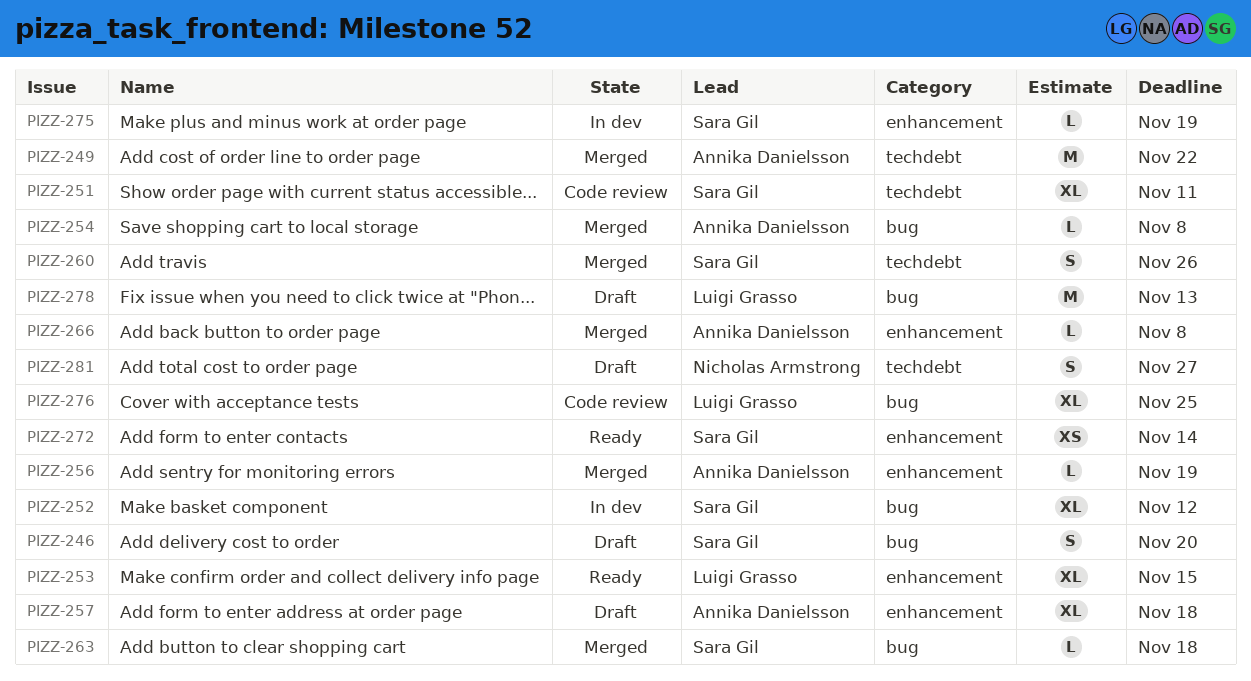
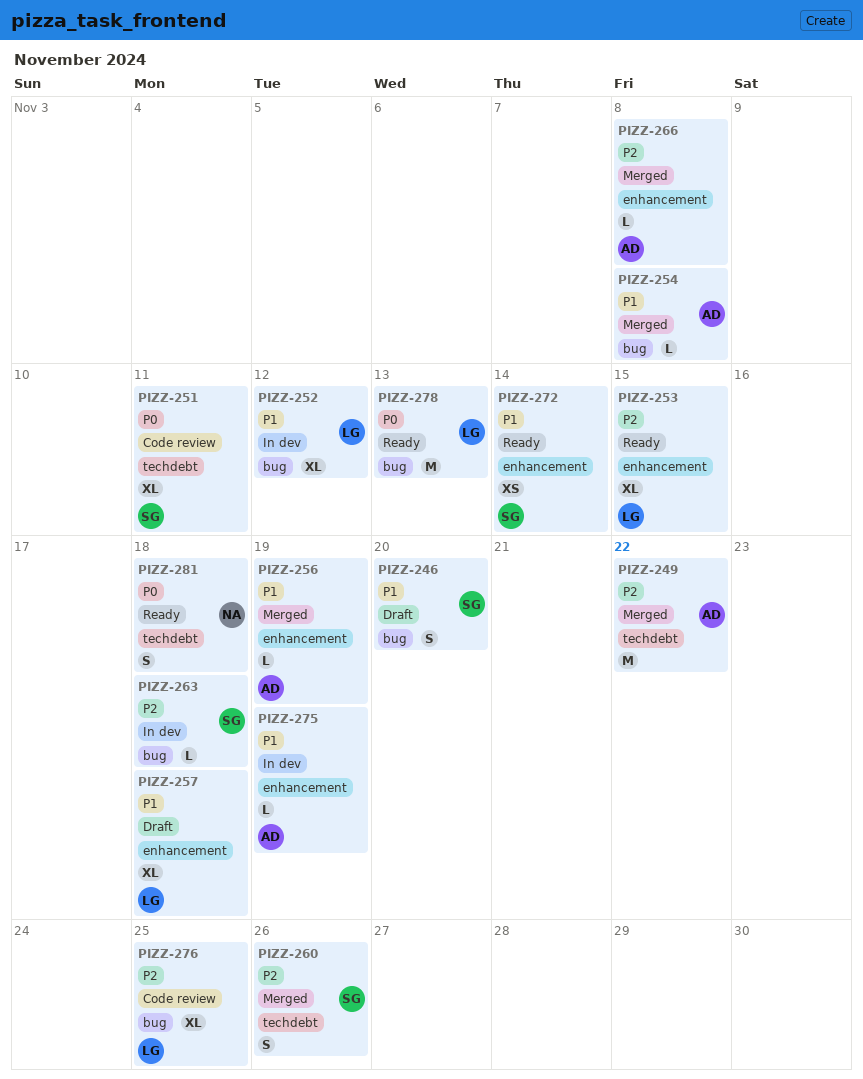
PIZZ-252, owner: Sara Gil -> Luigi Grasso
PIZZ-257, owner: Annika Danielsson -> Luigi Grasso
PIZZ-263, status: Merged -> In dev
PIZZ-275, owner: Sara Gil -> Annika Danielsson
PIZZ-278, status: Draft -> Ready
PIZZ-281, status: Draft -> Ready
PIZZ-281, due: Nov 27 -> Nov 18

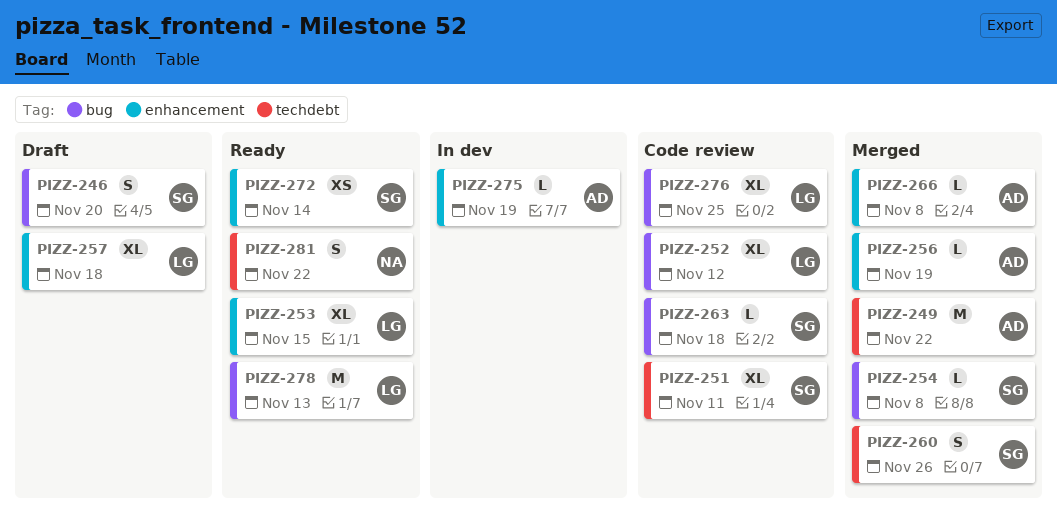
PIZZ-252, status: In dev -> Code review
PIZZ-254, owner: AD -> SG
PIZZ-263, status: In dev -> Code review
PIZZ-281, due: Nov 18 -> Nov 22

